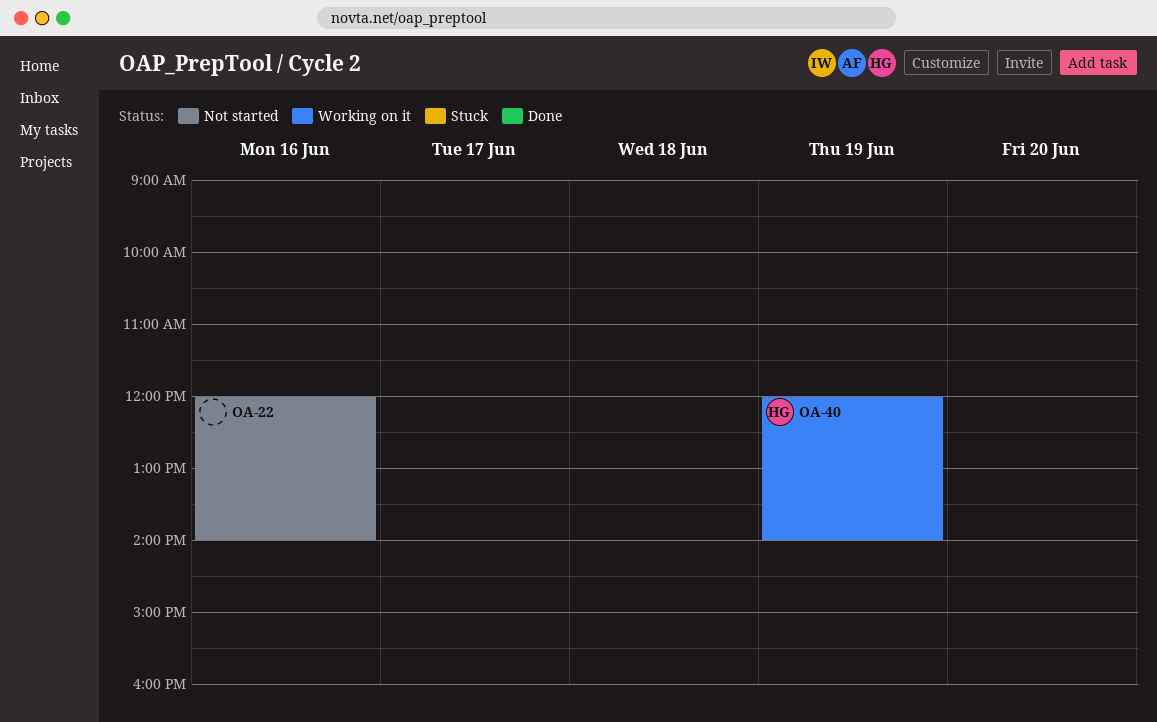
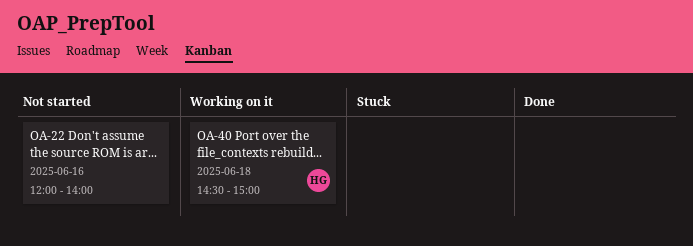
OA-40, day: Jun 19 -> Jun 18
OA-40, begins: 12:00 -> 14:30
OA-40, ends: 14:00 -> 15:00

